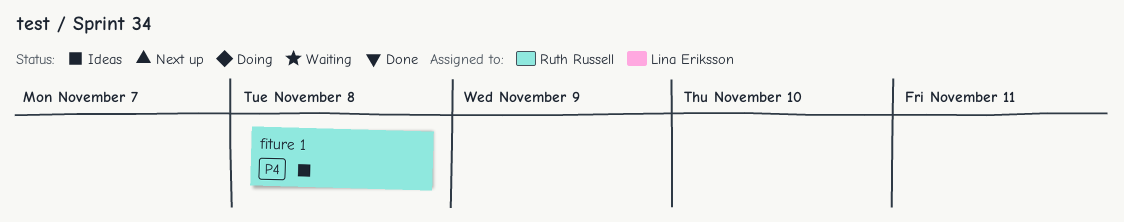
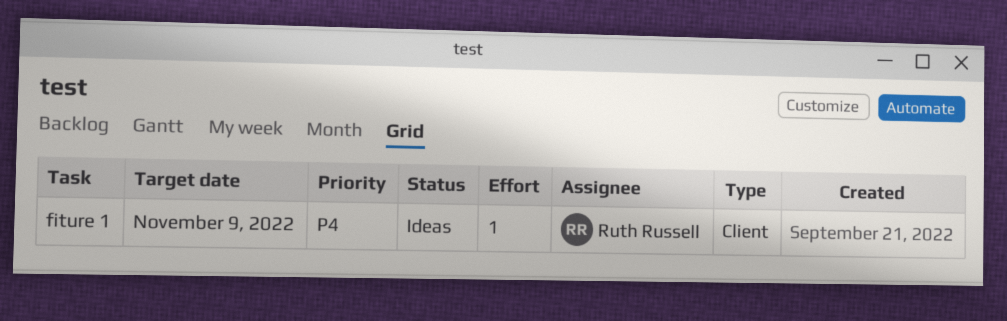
fiture 1, due: Nov 8 -> Nov 9

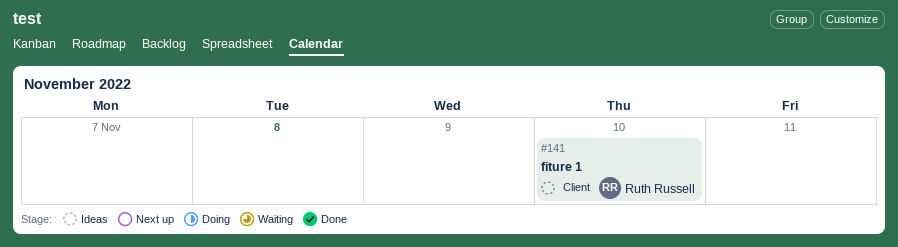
fiture 1, due: Nov 9 -> Nov 10

